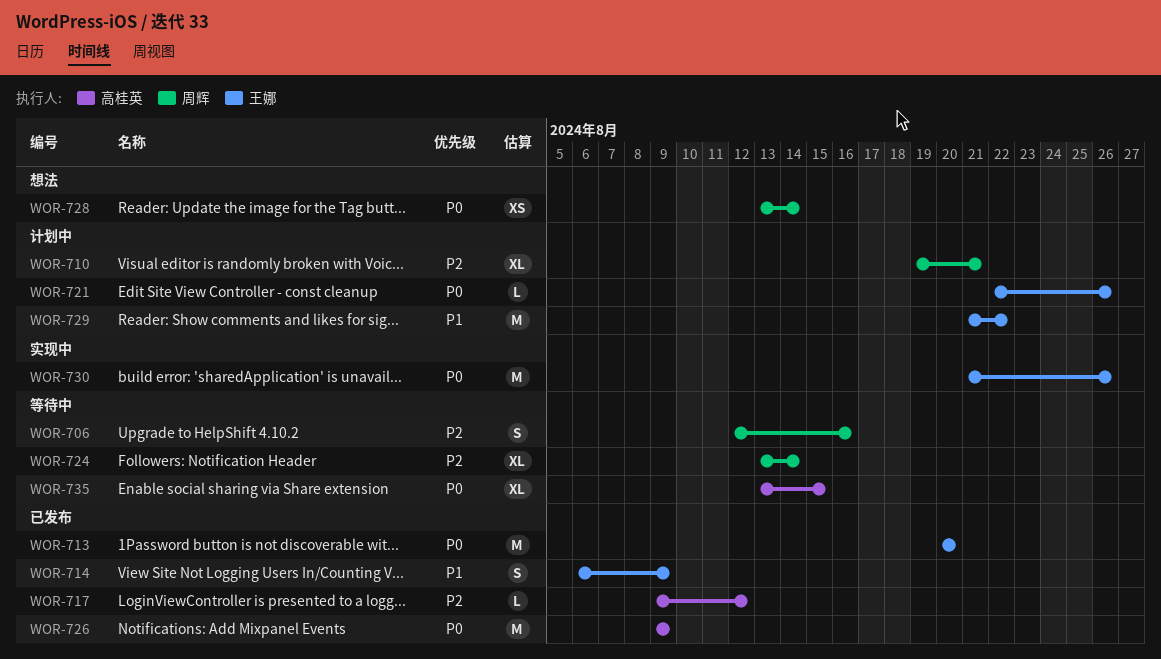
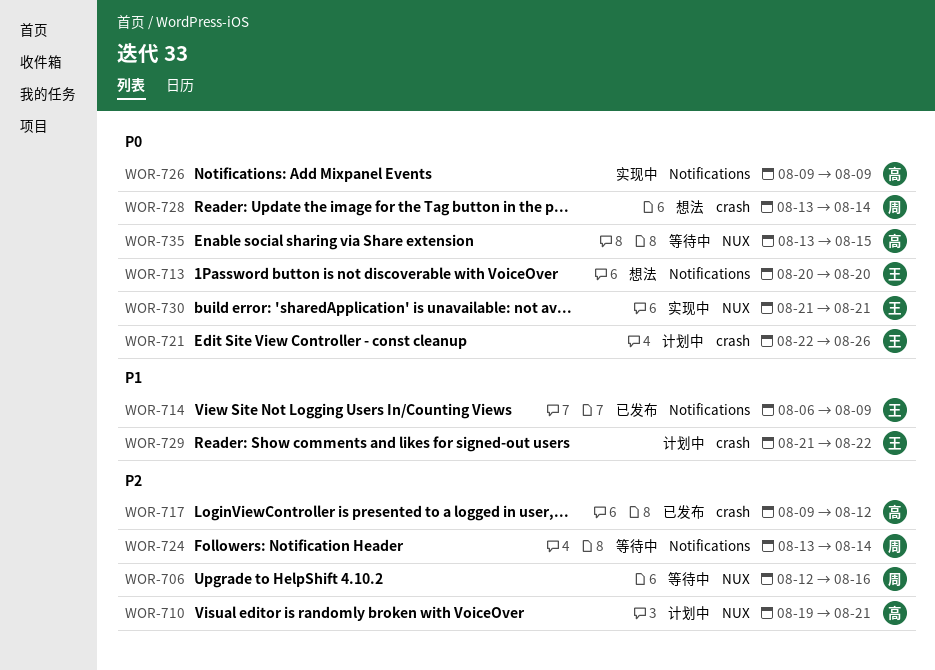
WOR-710, owner: 周辉 -> 高桂英
WOR-713, status: 已发布 -> 想法
WOR-726, status: 已发布 -> 实现中
WOR-730, due: Aug 26 -> Aug 21

